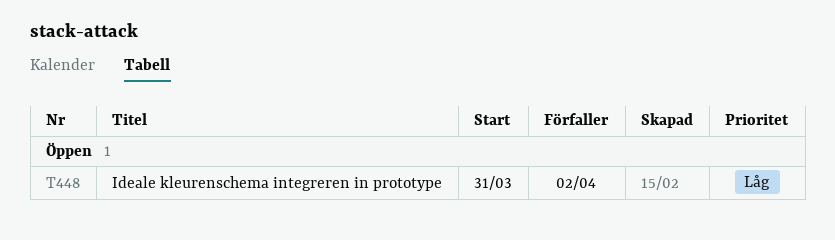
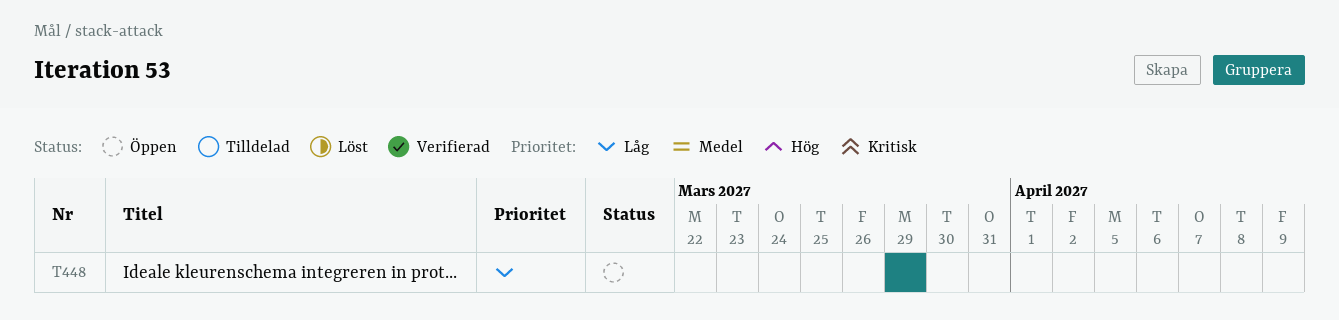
T448, start: Mar 31 -> Mar 29
T448, due: Apr 2 -> Mar 29

